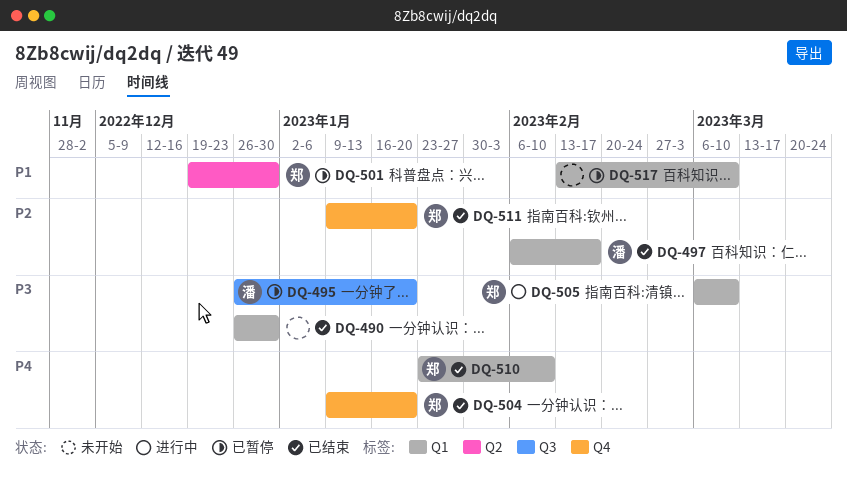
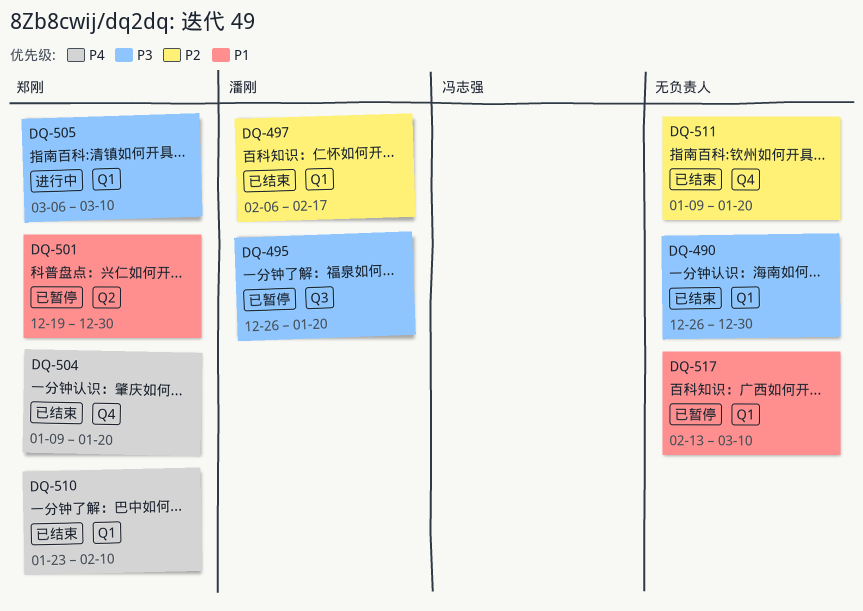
DQ-511, owner: 郑刚 -> none

